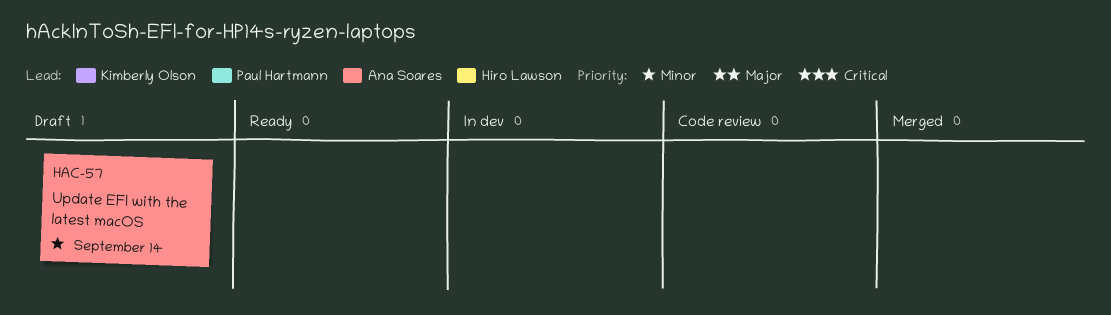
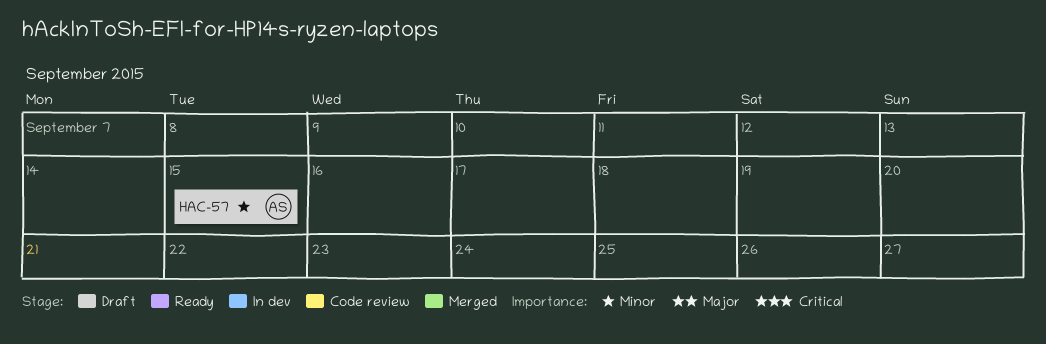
HAC-57, due: Sep 14 -> Sep 15

